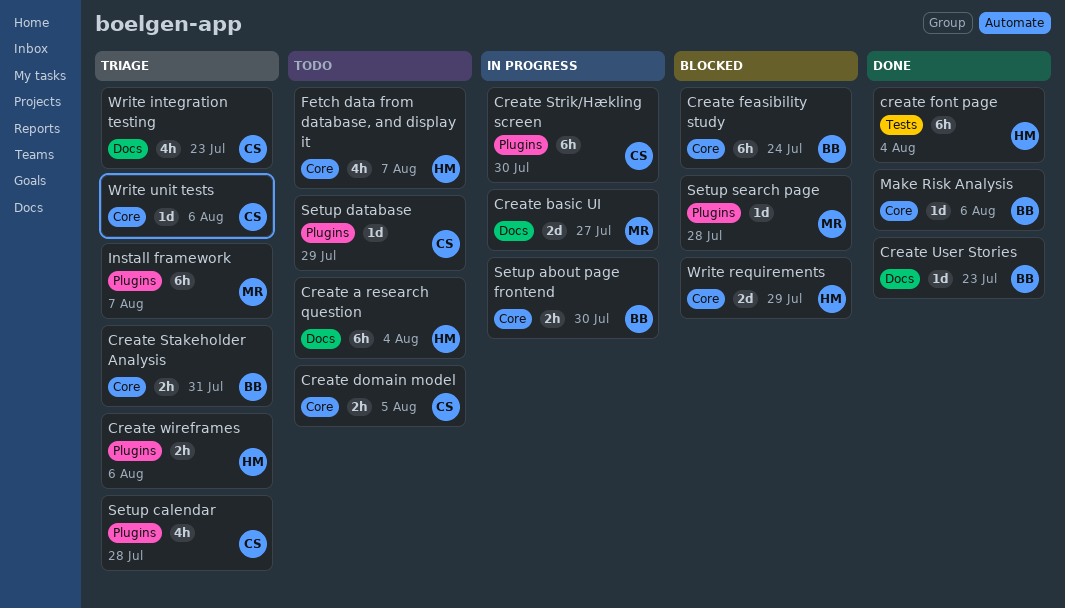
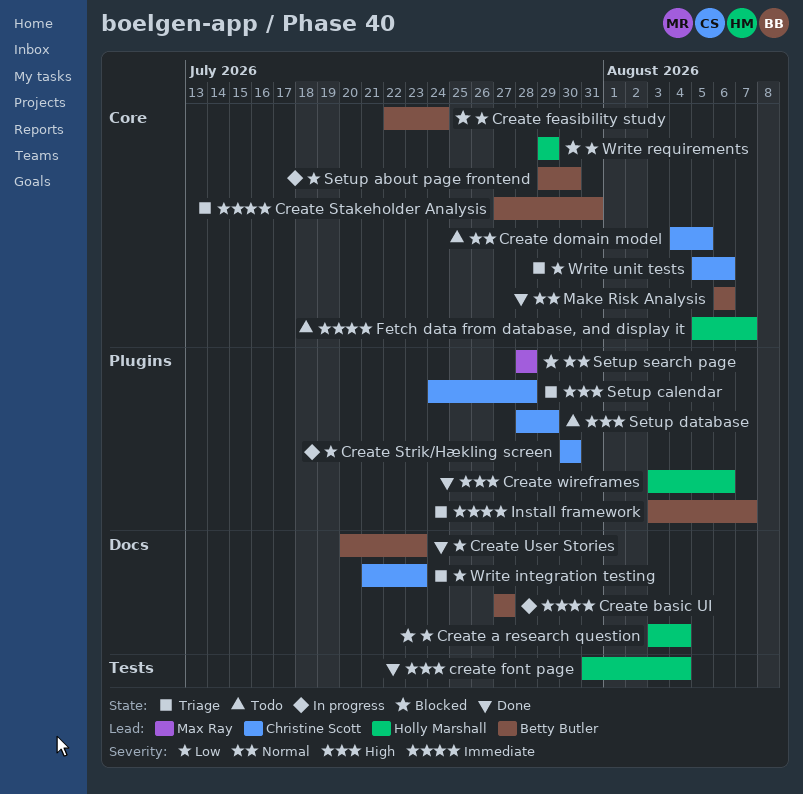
Create a research question, status: Todo -> Blocked
Create basic UI, owner: Max Ray -> Betty Butler
Create wireframes, status: Triage -> Done
Install framework, owner: Max Ray -> Betty Butler

